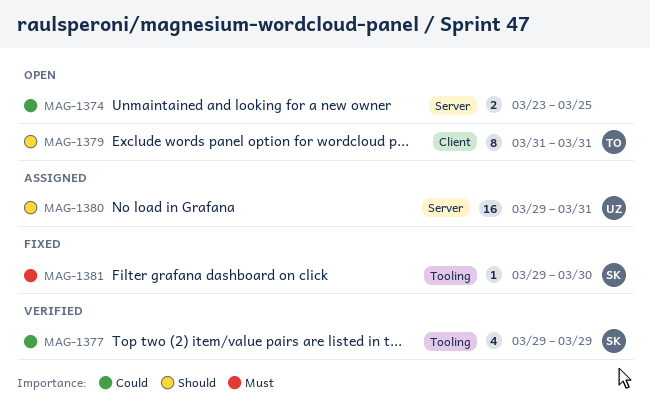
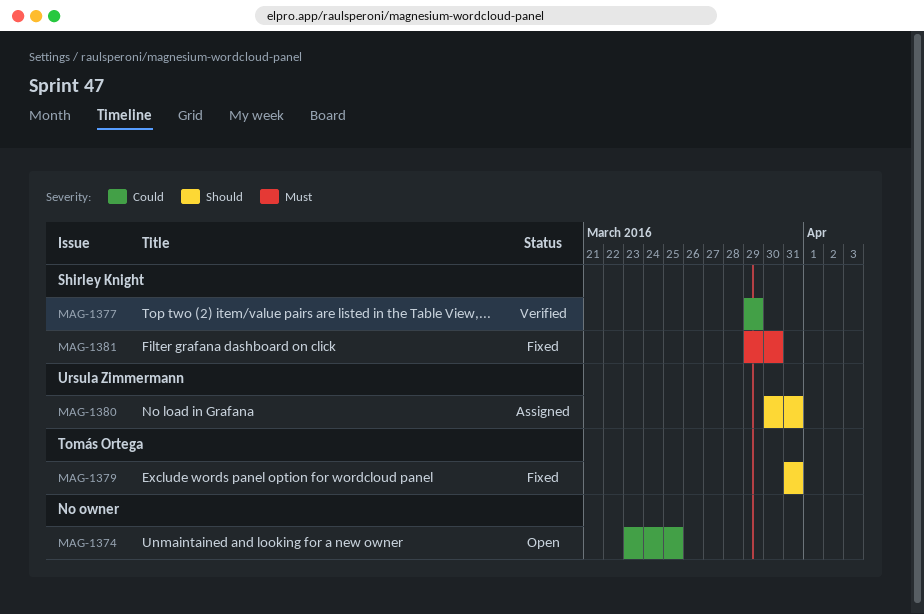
MAG-1379, status: Open -> Fixed
MAG-1380, start: Mar 29 -> Mar 30

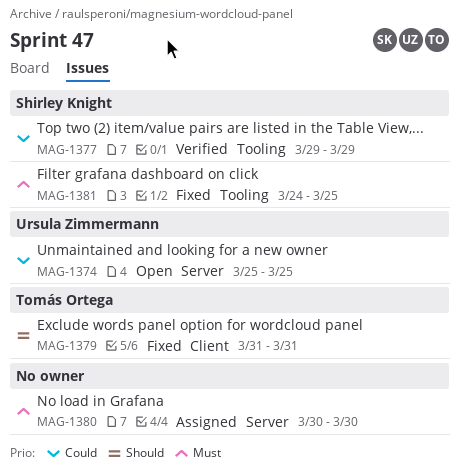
MAG-1374, owner: none -> Ursula Zimmermann
MAG-1374, start: Mar 23 -> Mar 25
MAG-1380, owner: Ursula Zimmermann -> none
MAG-1380, priority: Should -> Must
MAG-1380, due: Mar 31 -> Mar 30
MAG-1381, start: Mar 29 -> Mar 24
MAG-1381, due: Mar 30 -> Mar 25

